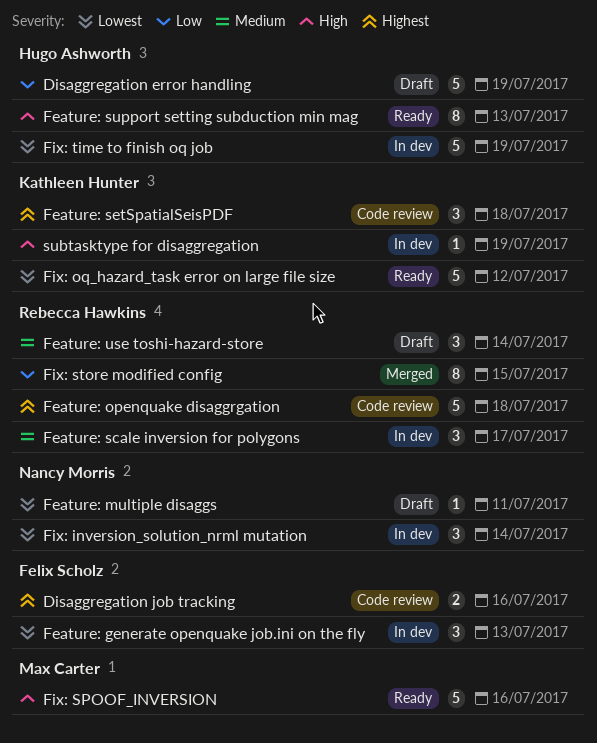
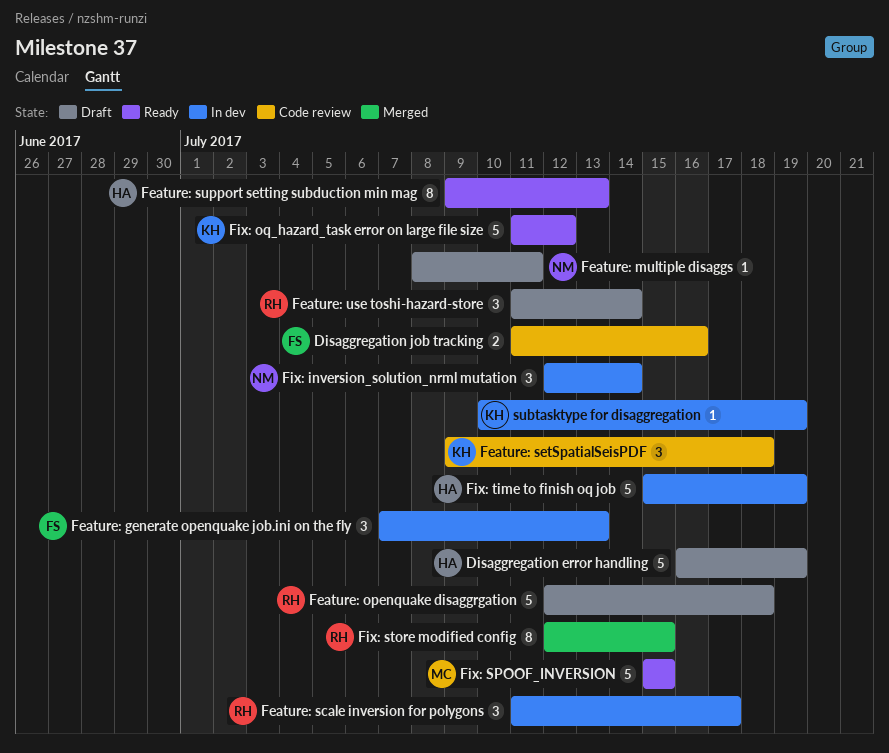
Feature: openquake disaggrgation, status: Code review -> Draft
Fix: SPOOF_INVERSION, due: Jul 16 -> Jul 15

